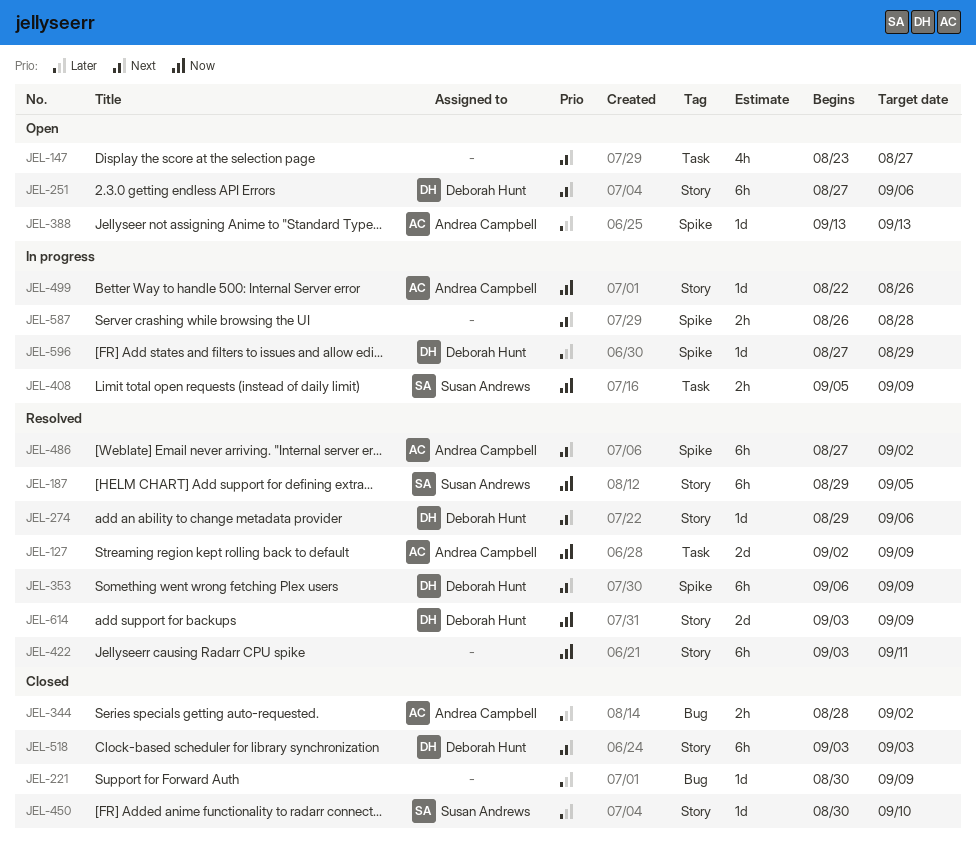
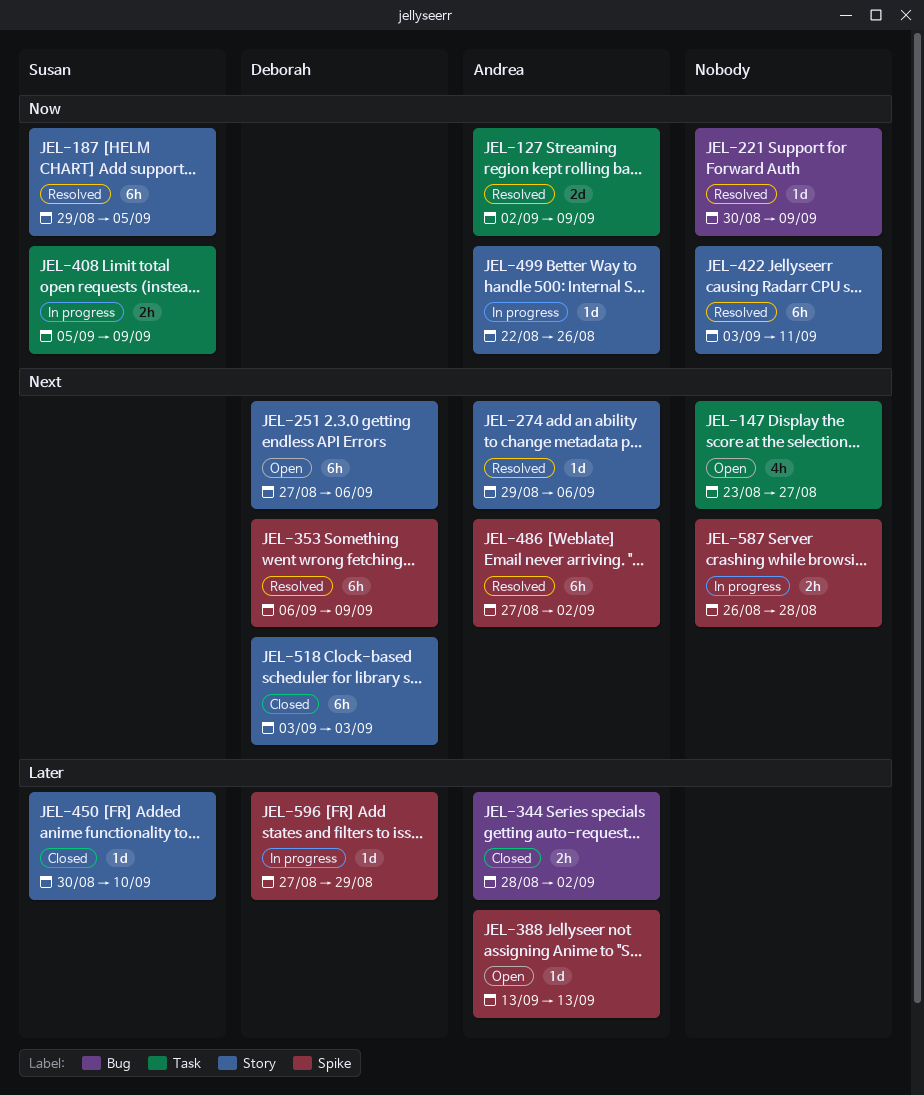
JEL-221, status: Closed -> Resolved
JEL-221, priority: Later -> Now
JEL-274, owner: Deborah Hunt -> Andrea Campbell
JEL-614: present -> none

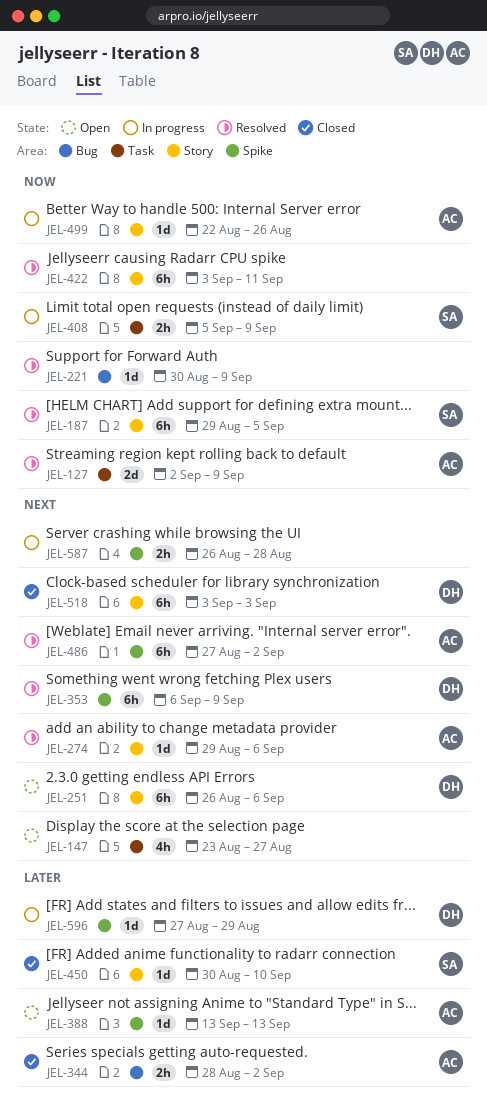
JEL-251, start: Aug 27 -> Aug 26

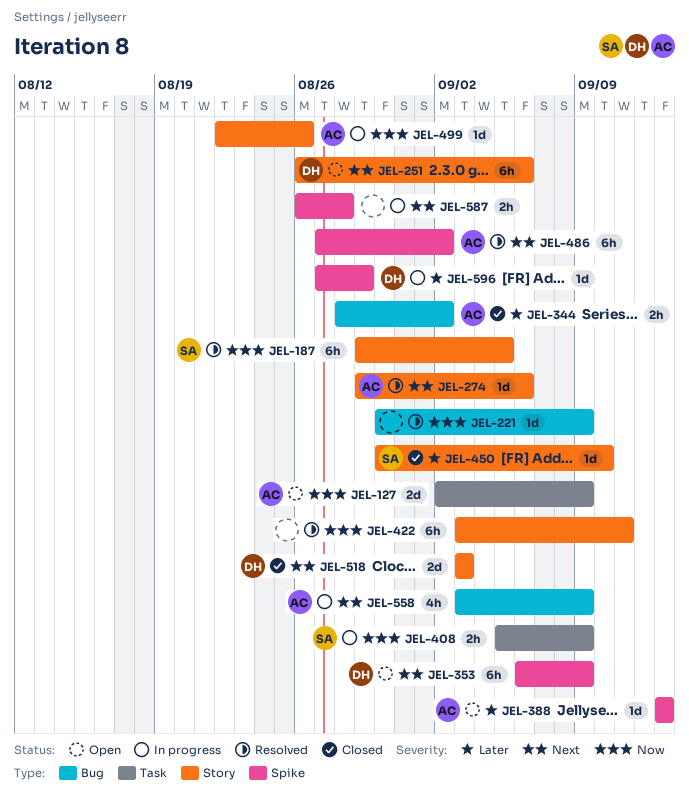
JEL-127, status: Resolved -> Open
JEL-147: present -> none
JEL-353, status: Resolved -> Open
JEL-518, estimate: 6h -> 2d
JEL-558: none -> present

